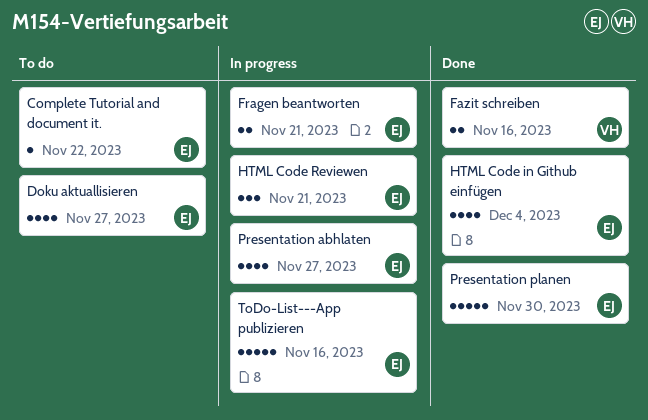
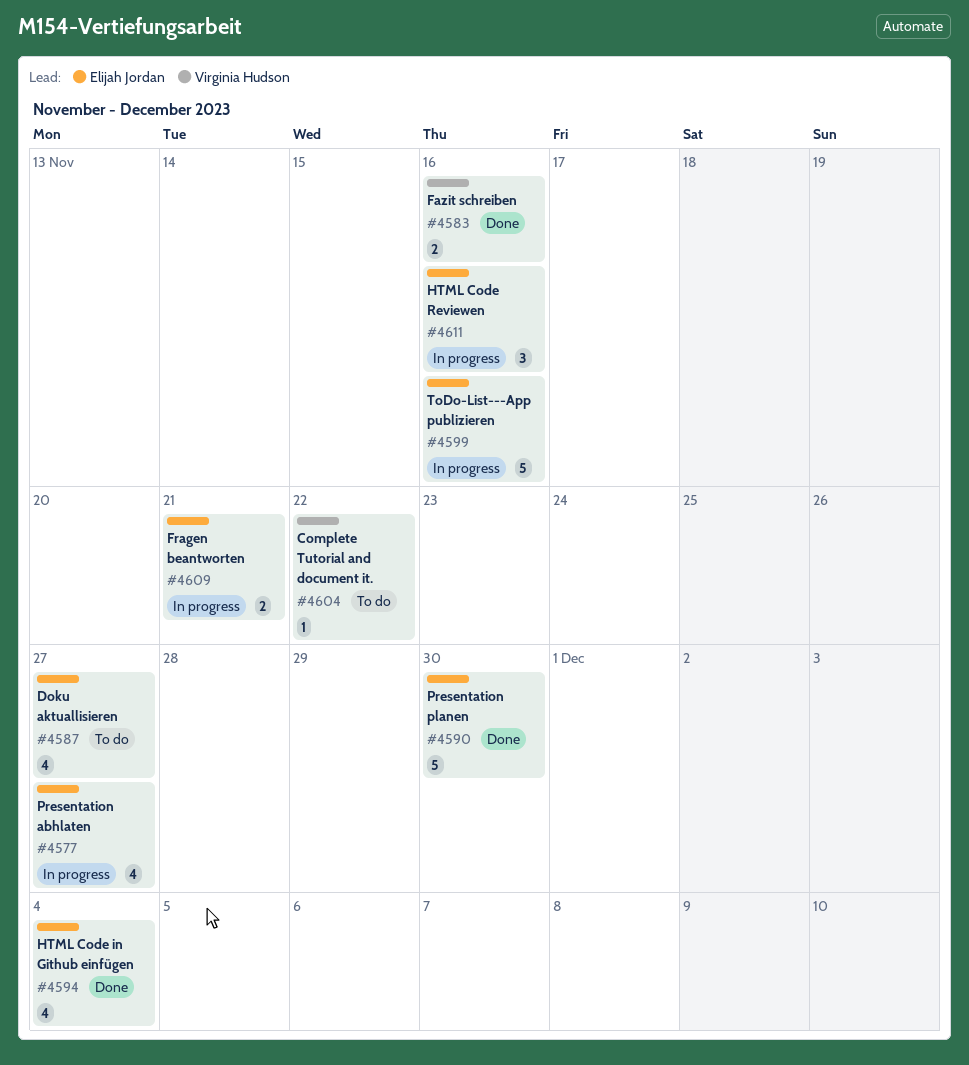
Complete Tutorial and document it., owner: Elijah Jordan -> Virginia Hudson
HTML Code Reviewen, due: Nov 21 -> Nov 16

